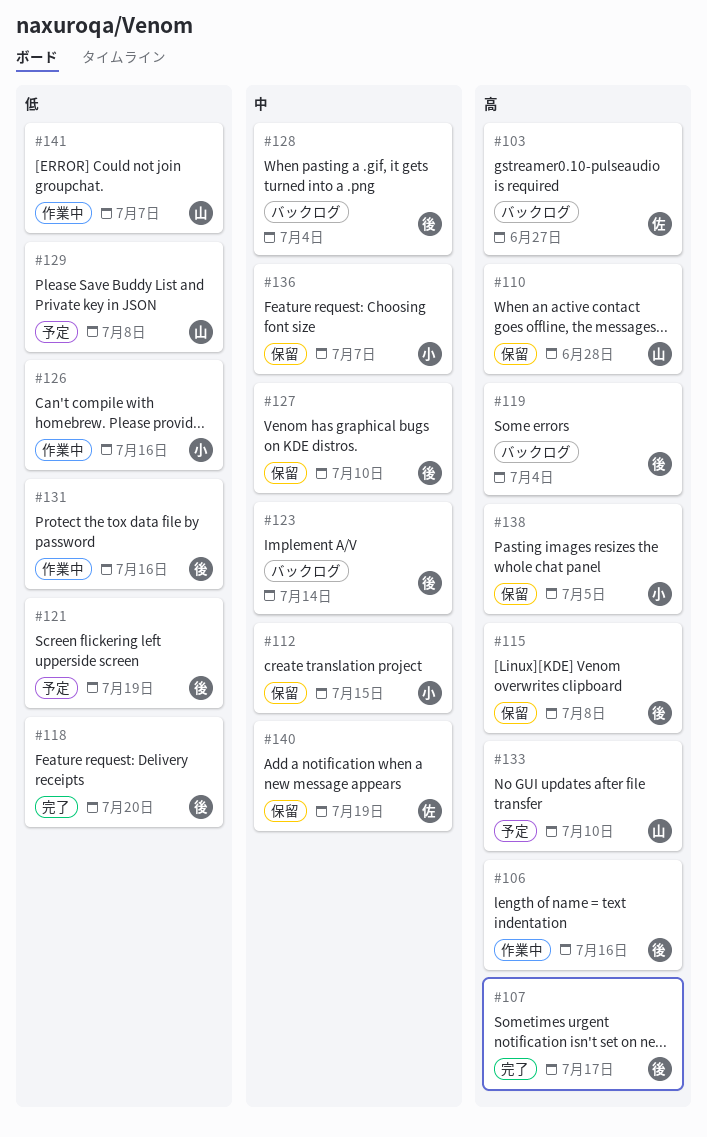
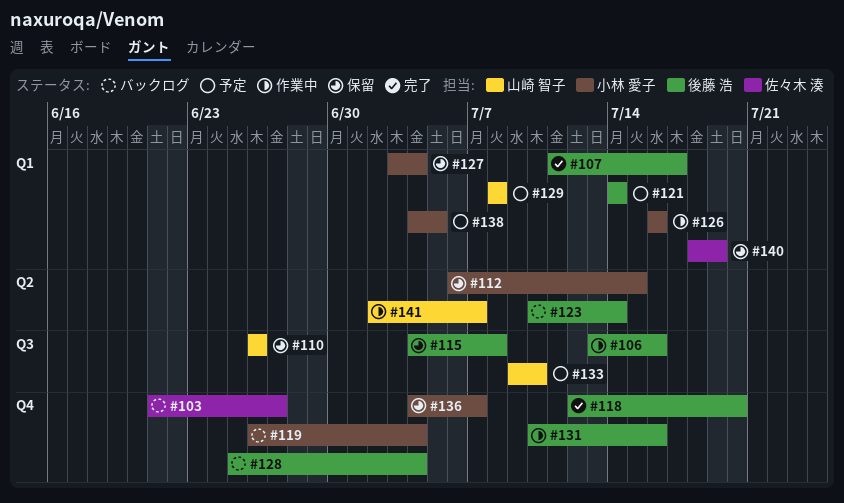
#110, due: Jun 28 -> Jun 26
#119, owner: 後藤 浩 -> 小林 愛子
#121, due: Jul 19 -> Jul 14
#127, owner: 後藤 浩 -> 小林 愛子
#127, due: Jul 10 -> Jul 4
#138, status: 保留 -> 予定

